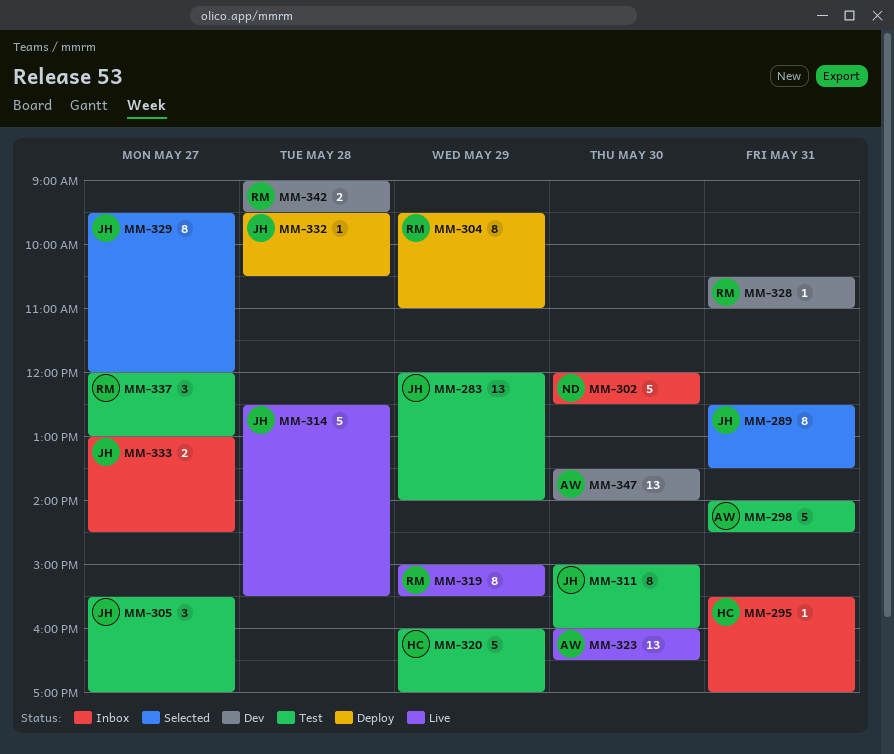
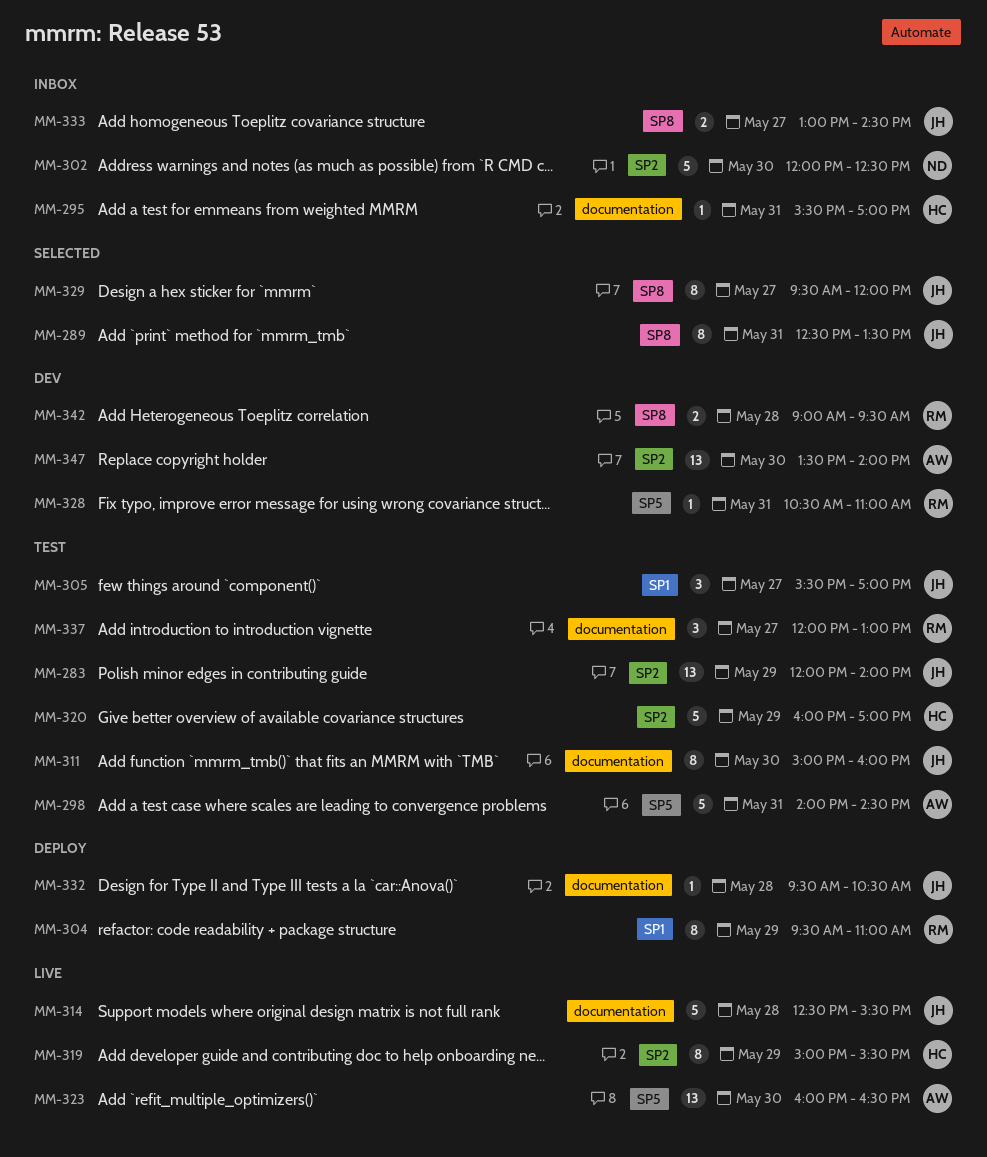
MM-319, owner: RM -> HC

